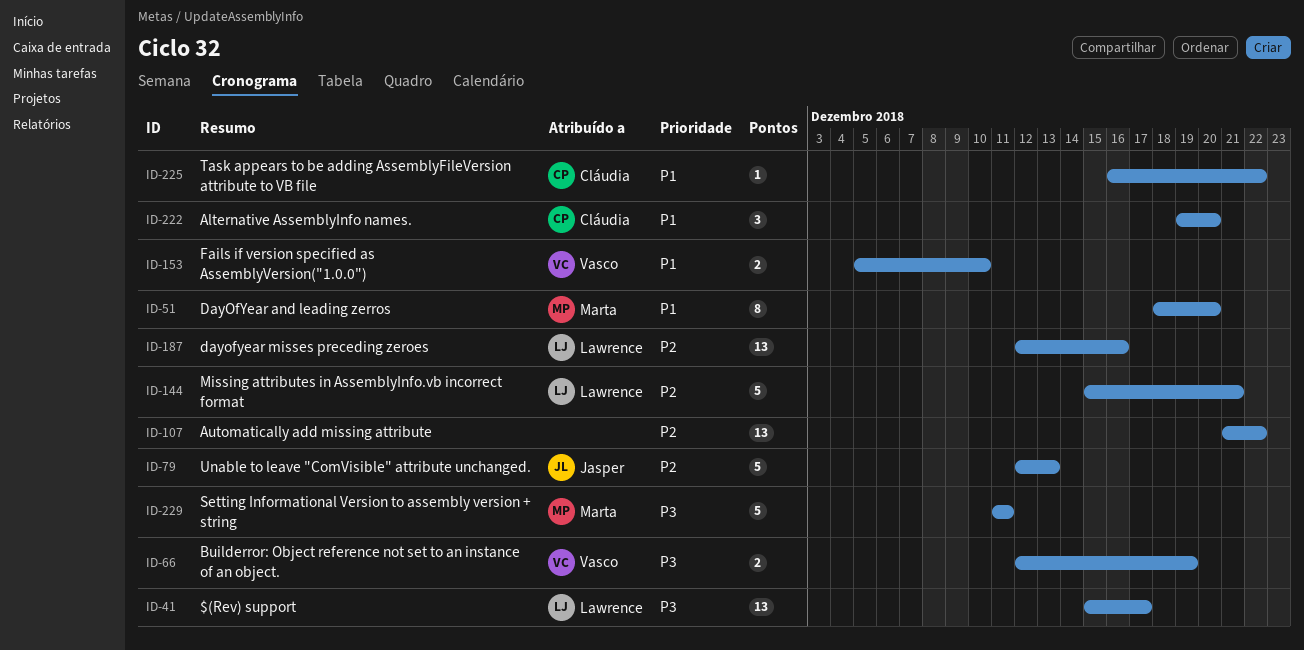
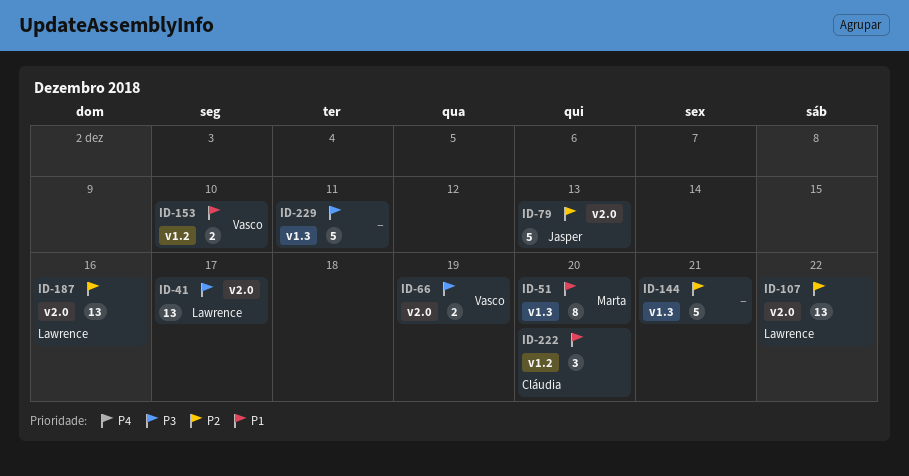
ID-107, owner: none -> Lawrence
ID-144, owner: Lawrence -> none
ID-225: present -> none
ID-229, owner: Marta -> none

